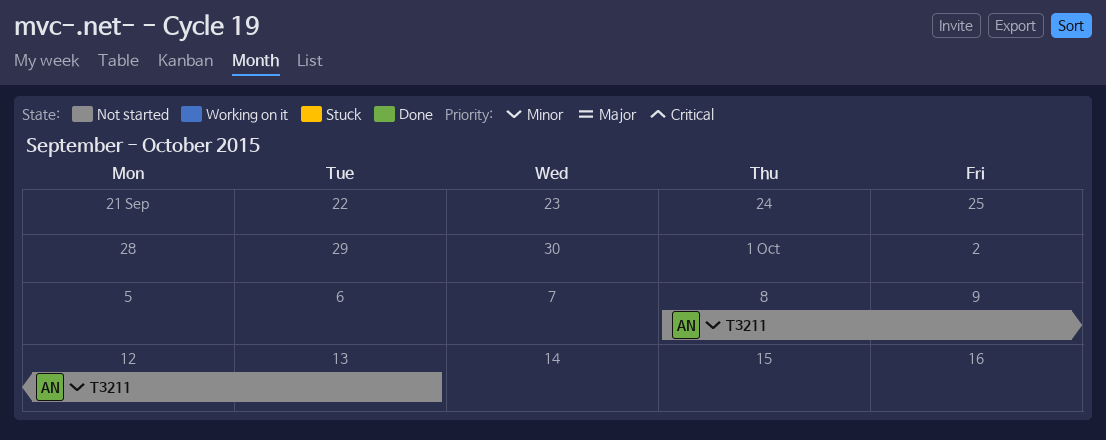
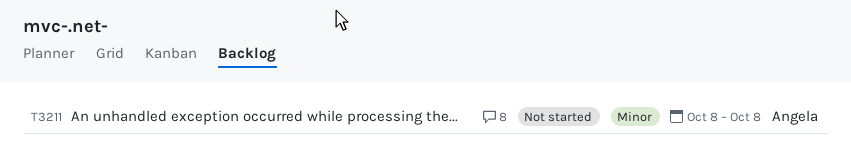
T3211, due: Oct 13 -> Oct 8

